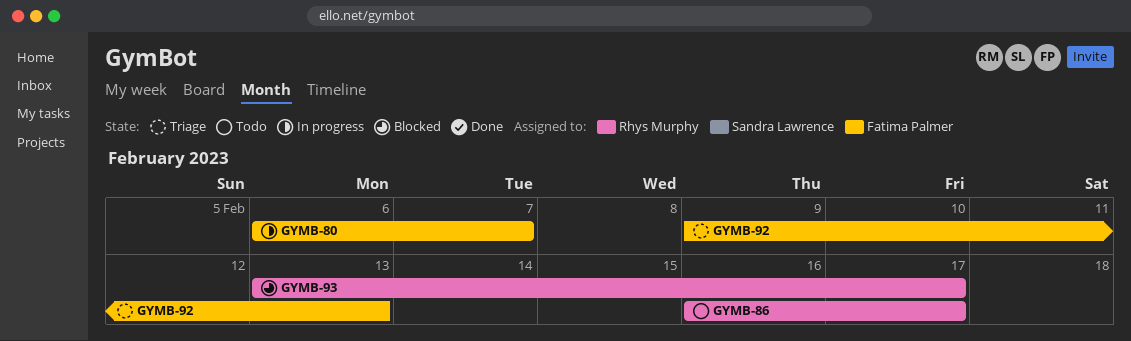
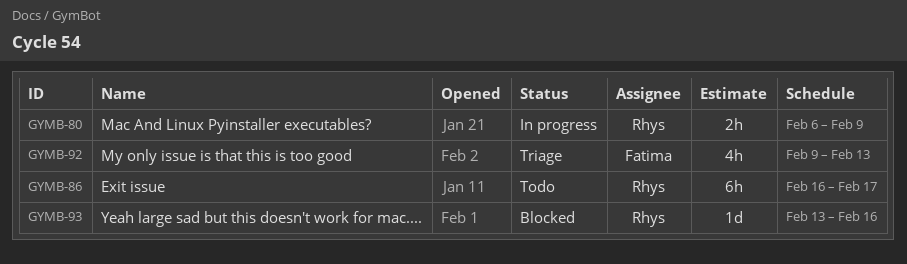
GYMB-80, owner: Fatima Palmer -> Rhys Murphy
GYMB-80, due: Feb 7 -> Feb 9
GYMB-93, due: Feb 17 -> Feb 16

